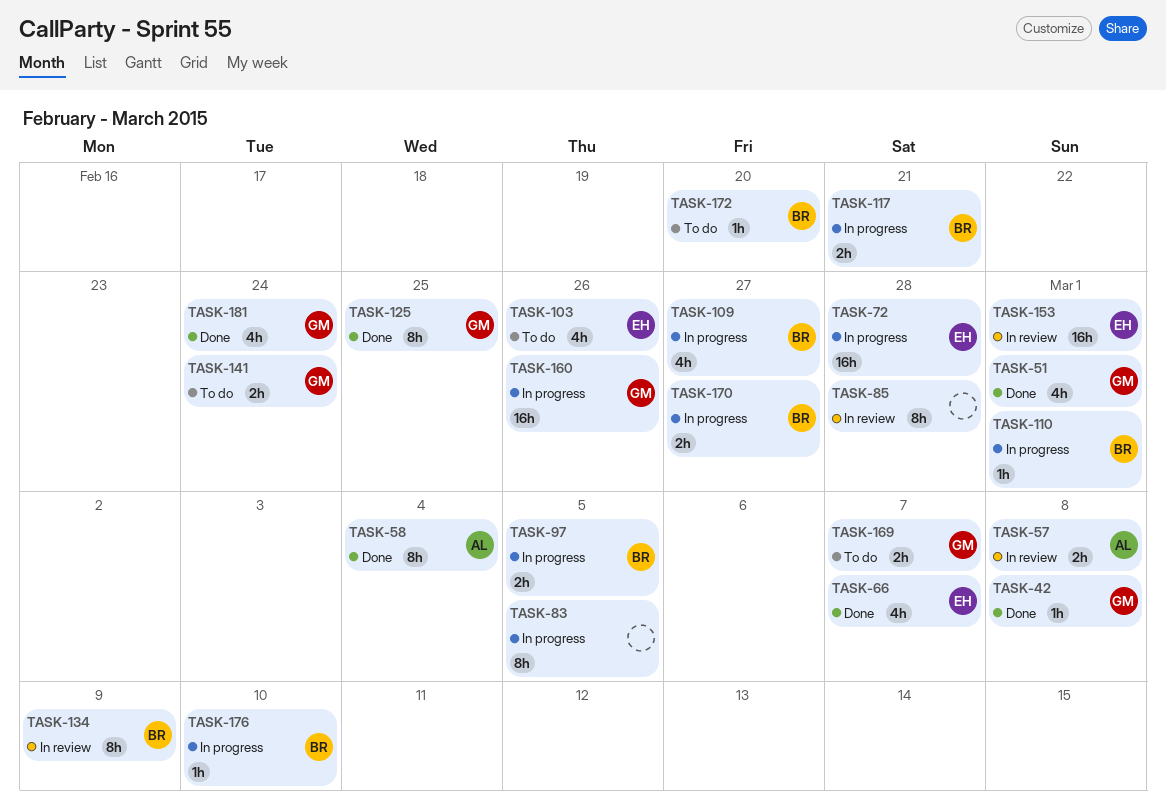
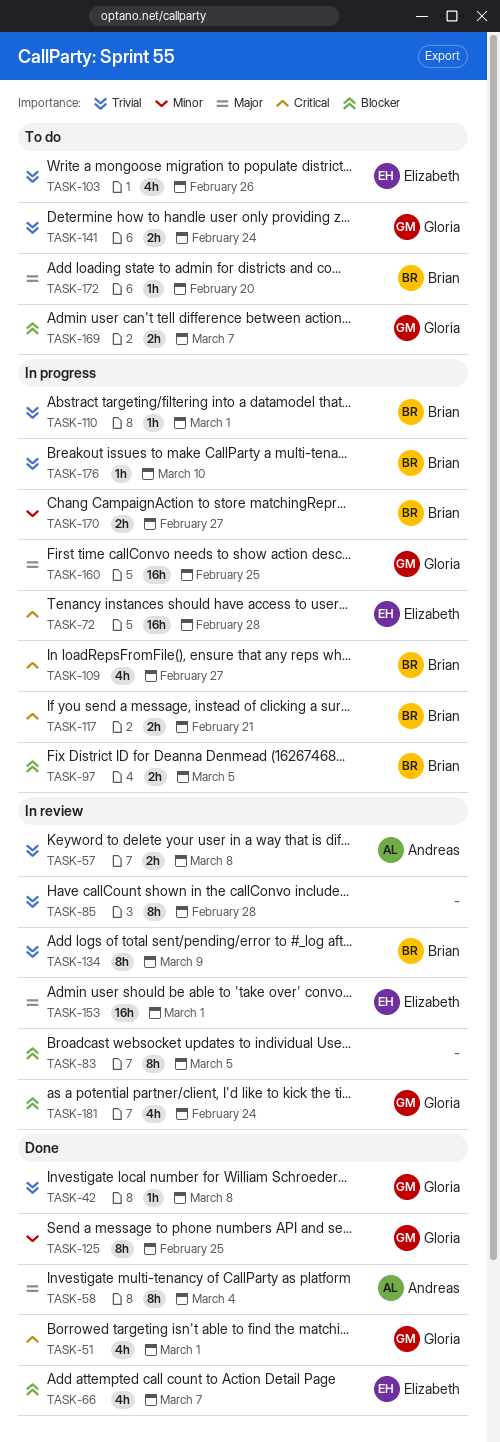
TASK-83, status: In progress -> In review
TASK-160, due: Feb 26 -> Feb 25
TASK-181, status: Done -> In review

